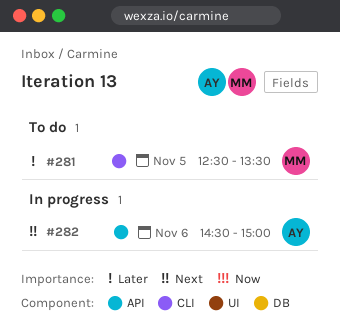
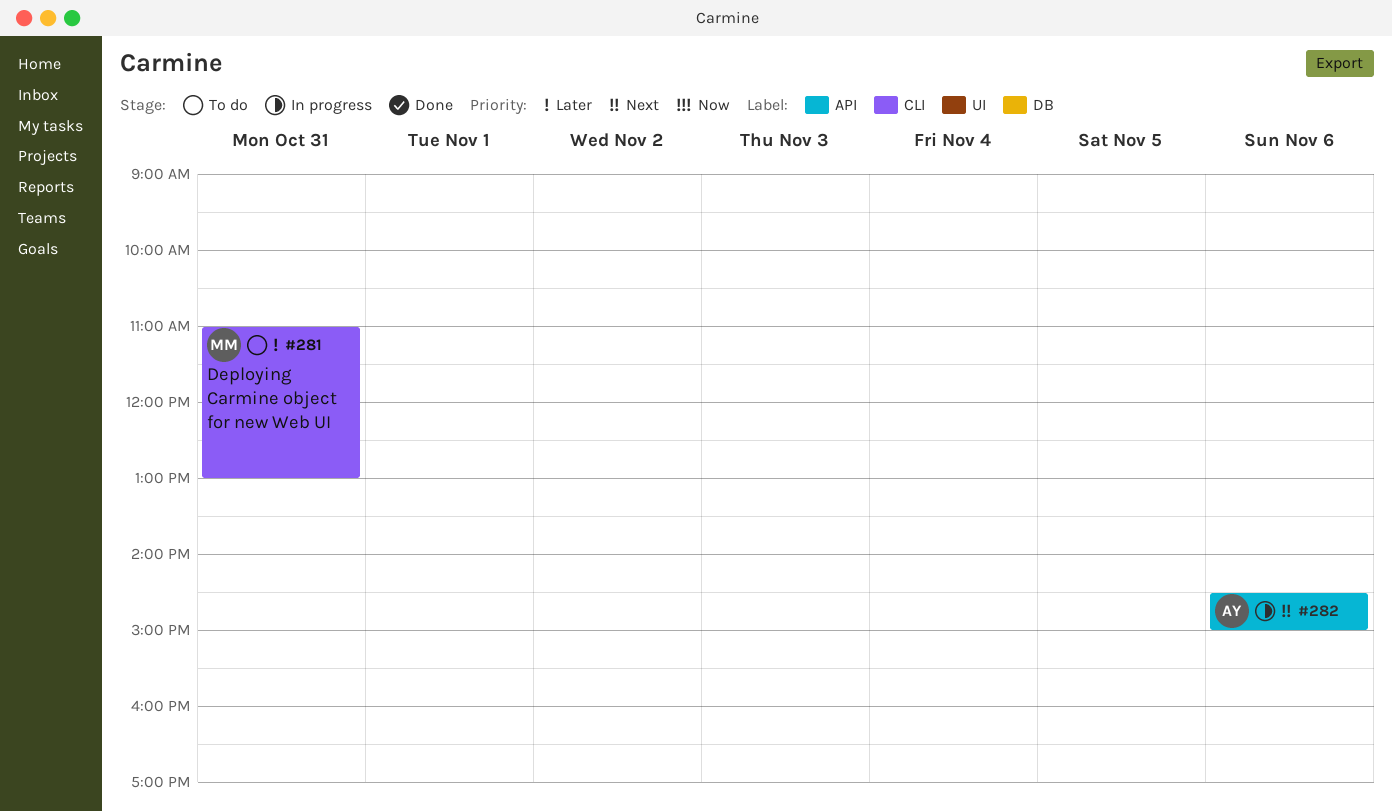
#281, day: Nov 5 -> Oct 31
#281, begins: 12:30 -> 11:00
#281, ends: 13:30 -> 13:00

